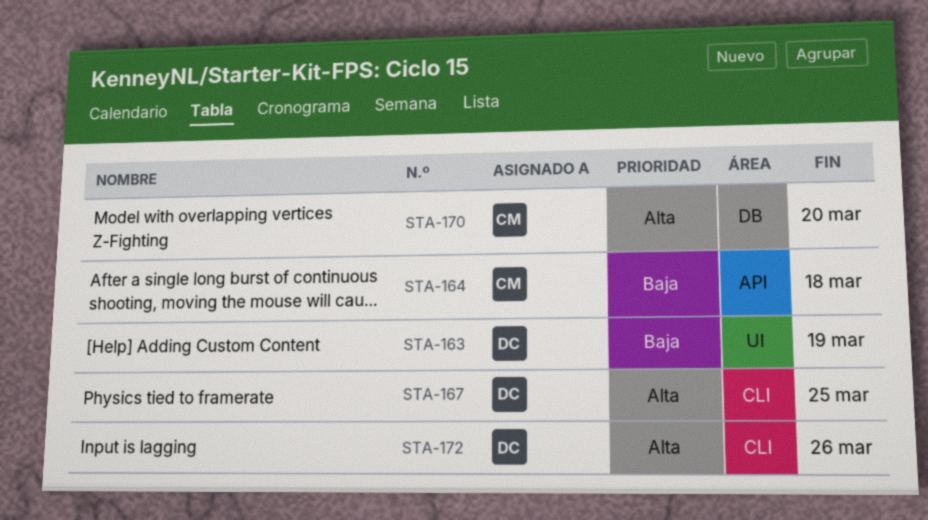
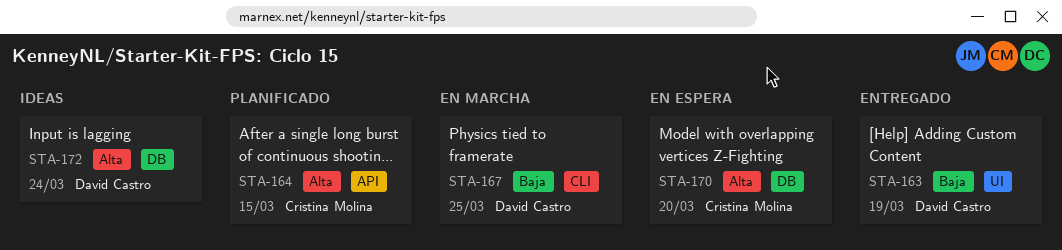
STA-164, priority: Baja -> Alta
STA-164, due: Mar 18 -> Mar 15
STA-167, priority: Alta -> Baja
STA-172, label: CLI -> DB
STA-172, due: Mar 26 -> Mar 24

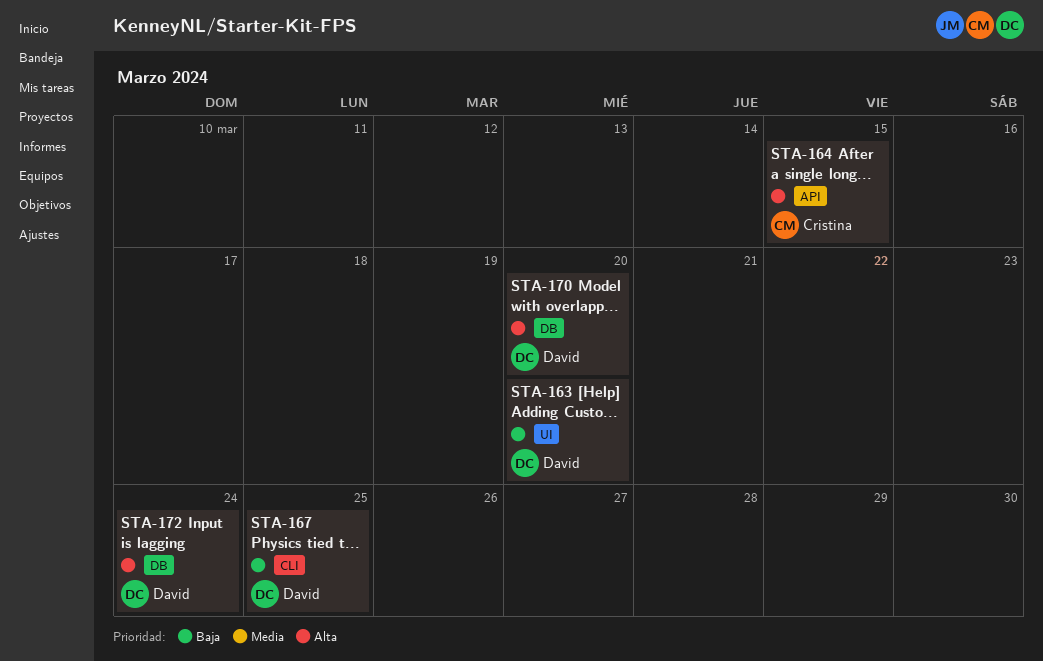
STA-163, due: Mar 19 -> Mar 20
STA-170, owner: Cristina Molina -> David Castro

